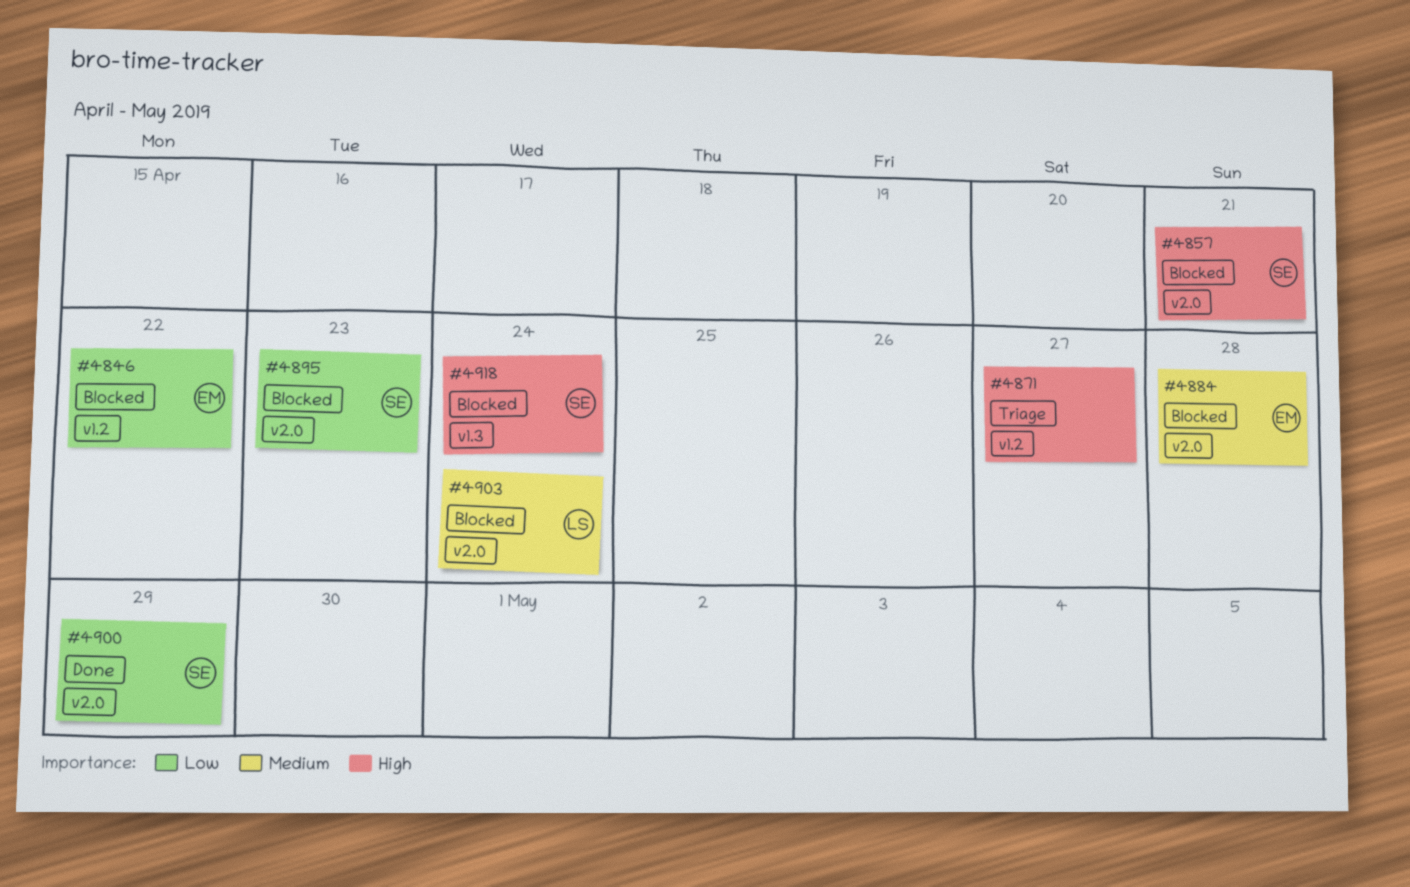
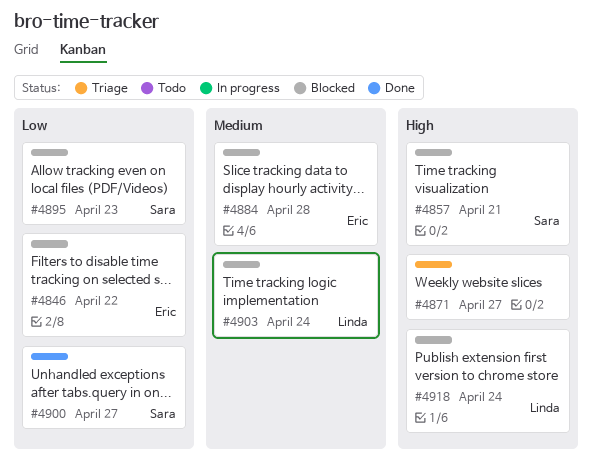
#4900, due: Apr 29 -> Apr 27
#4918, owner: Sara -> Linda

